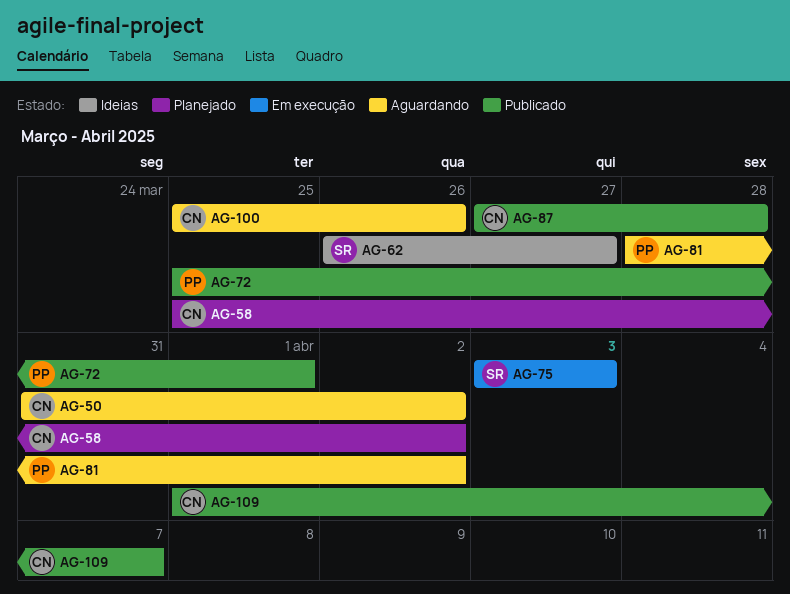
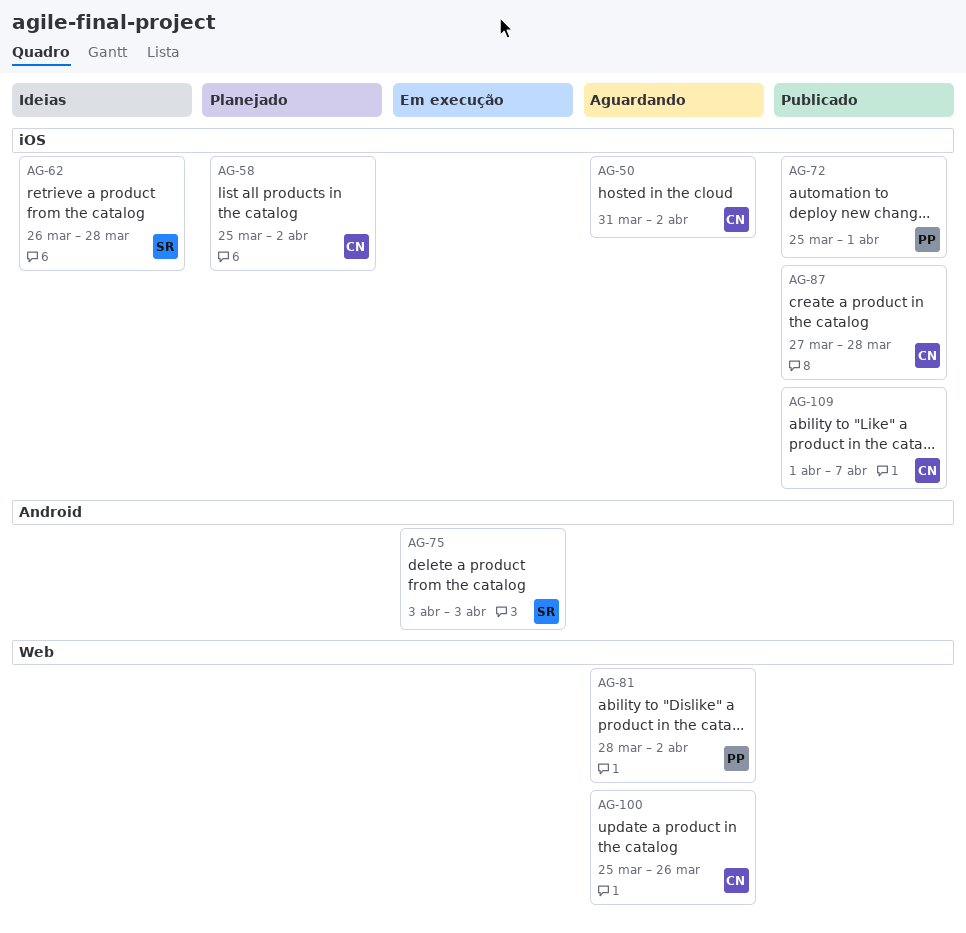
AG-62, due: Mar 27 -> Mar 28

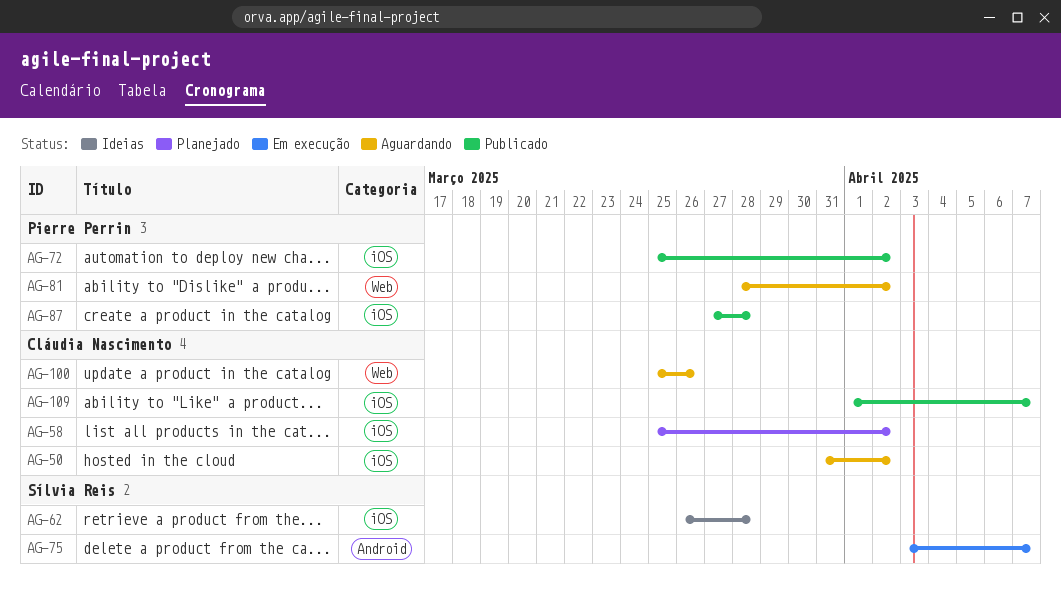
AG-72, due: Apr 1 -> Apr 2
AG-75, due: Apr 3 -> Apr 7
AG-87, owner: Cláudia Nascimento -> Pierre Perrin

